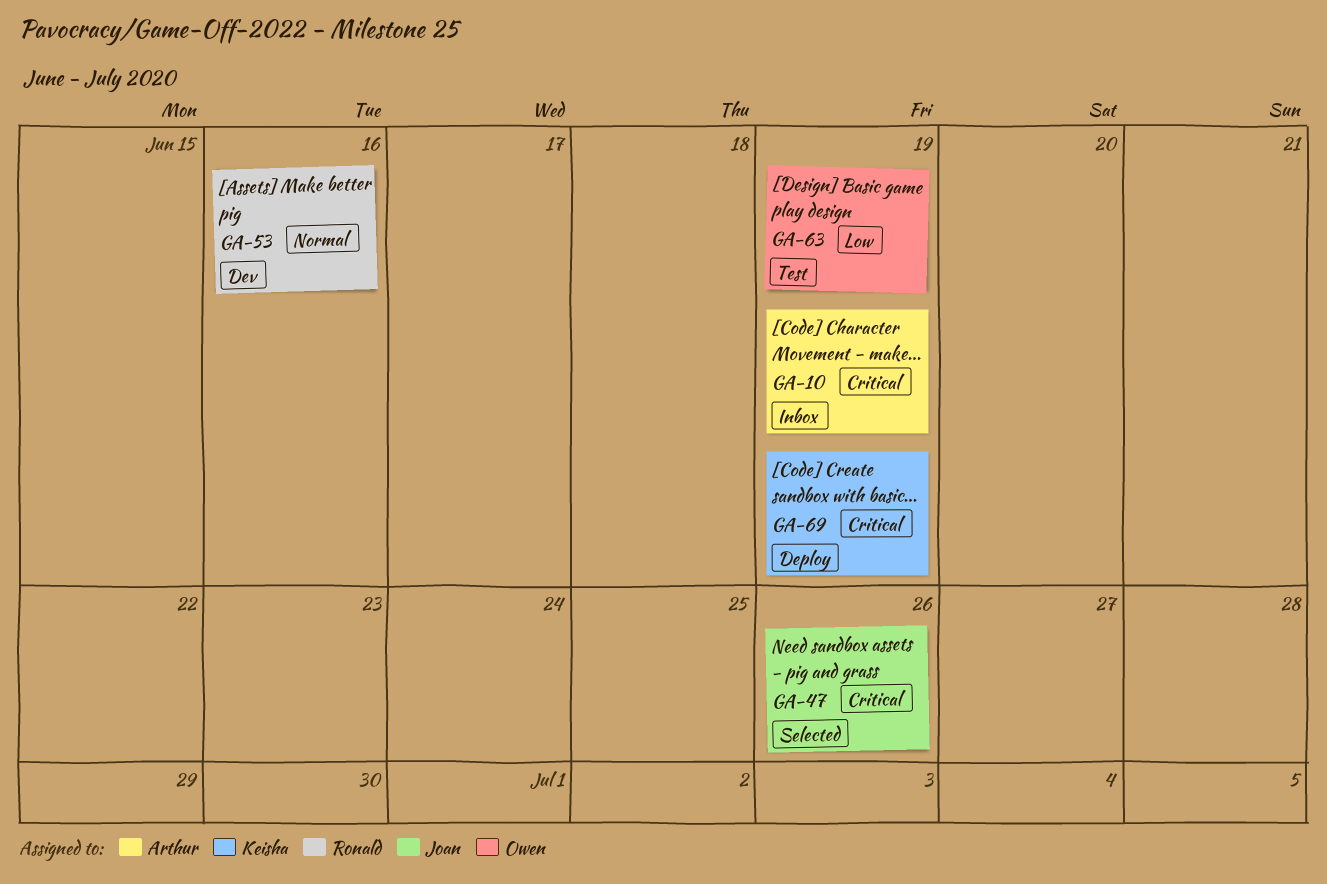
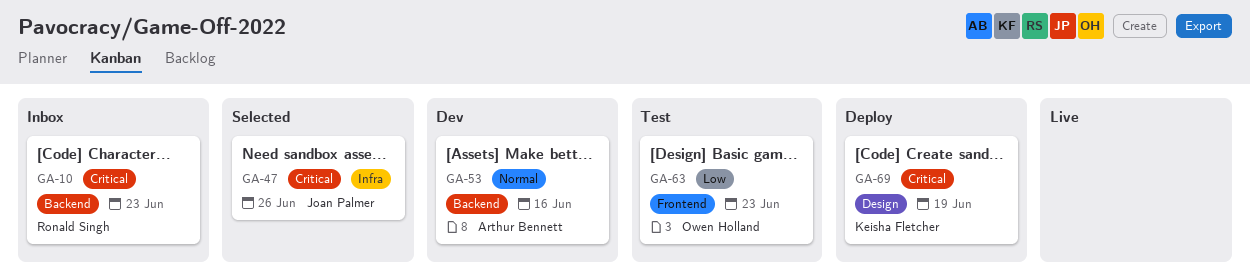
GA-10, owner: Arthur Bennett -> Ronald Singh
GA-10, due: Jun 19 -> Jun 23
GA-53, owner: Ronald Singh -> Arthur Bennett
GA-63, due: Jun 19 -> Jun 23

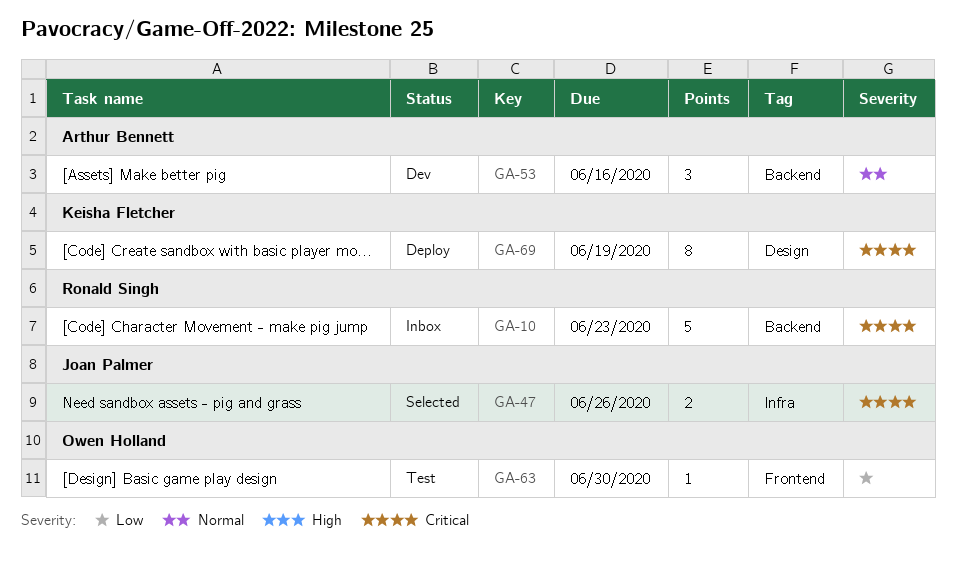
GA-63, due: Jun 23 -> Jun 30

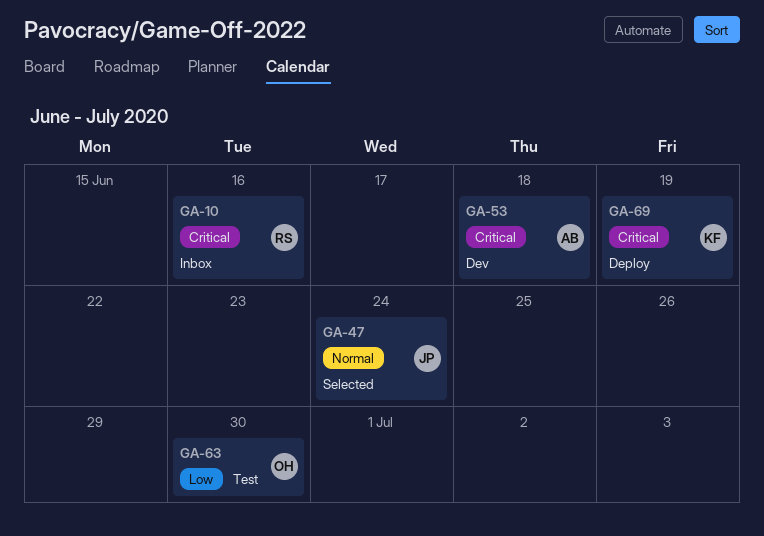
GA-10, due: Jun 23 -> Jun 16
GA-47, priority: Critical -> Normal
GA-47, due: Jun 26 -> Jun 24
GA-53, priority: Normal -> Critical
GA-53, due: Jun 16 -> Jun 18

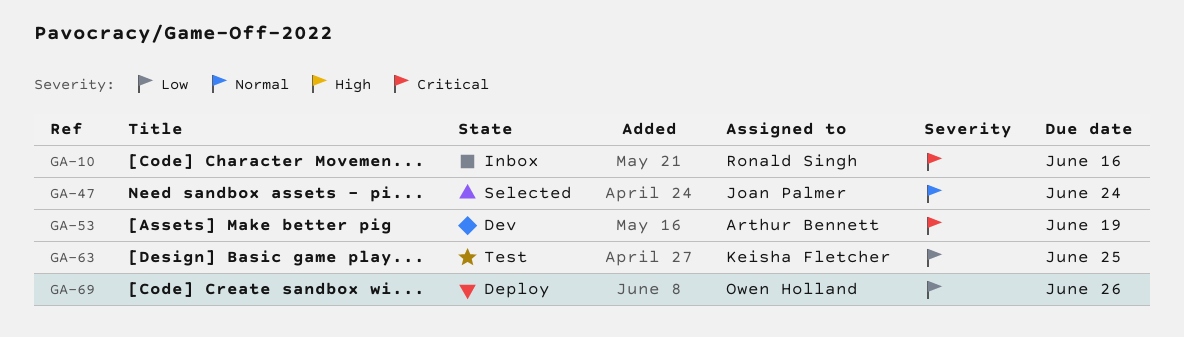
GA-53, due: Jun 18 -> Jun 19
GA-63, owner: Owen Holland -> Keisha Fletcher
GA-63, due: Jun 30 -> Jun 25
GA-69, owner: Keisha Fletcher -> Owen Holland
GA-69, priority: Critical -> Low
GA-69, due: Jun 19 -> Jun 26

